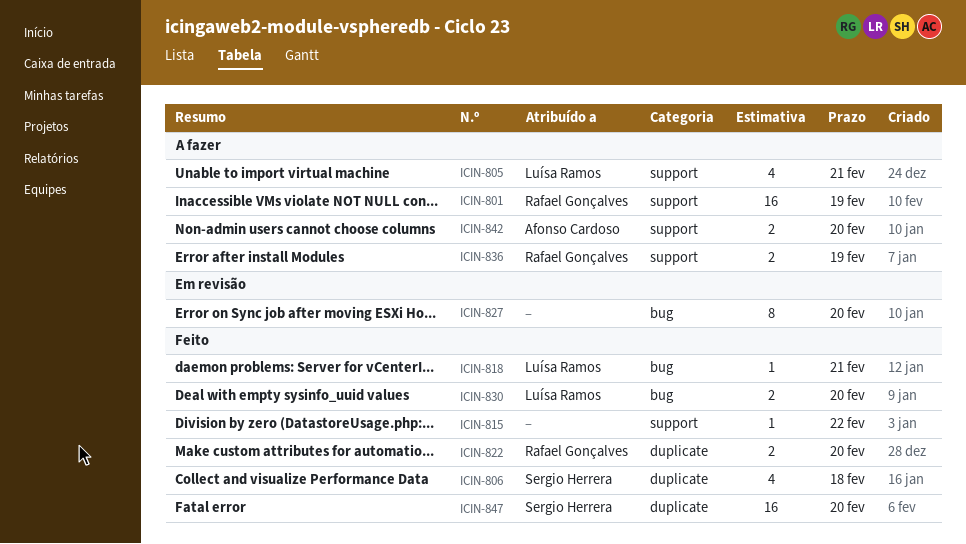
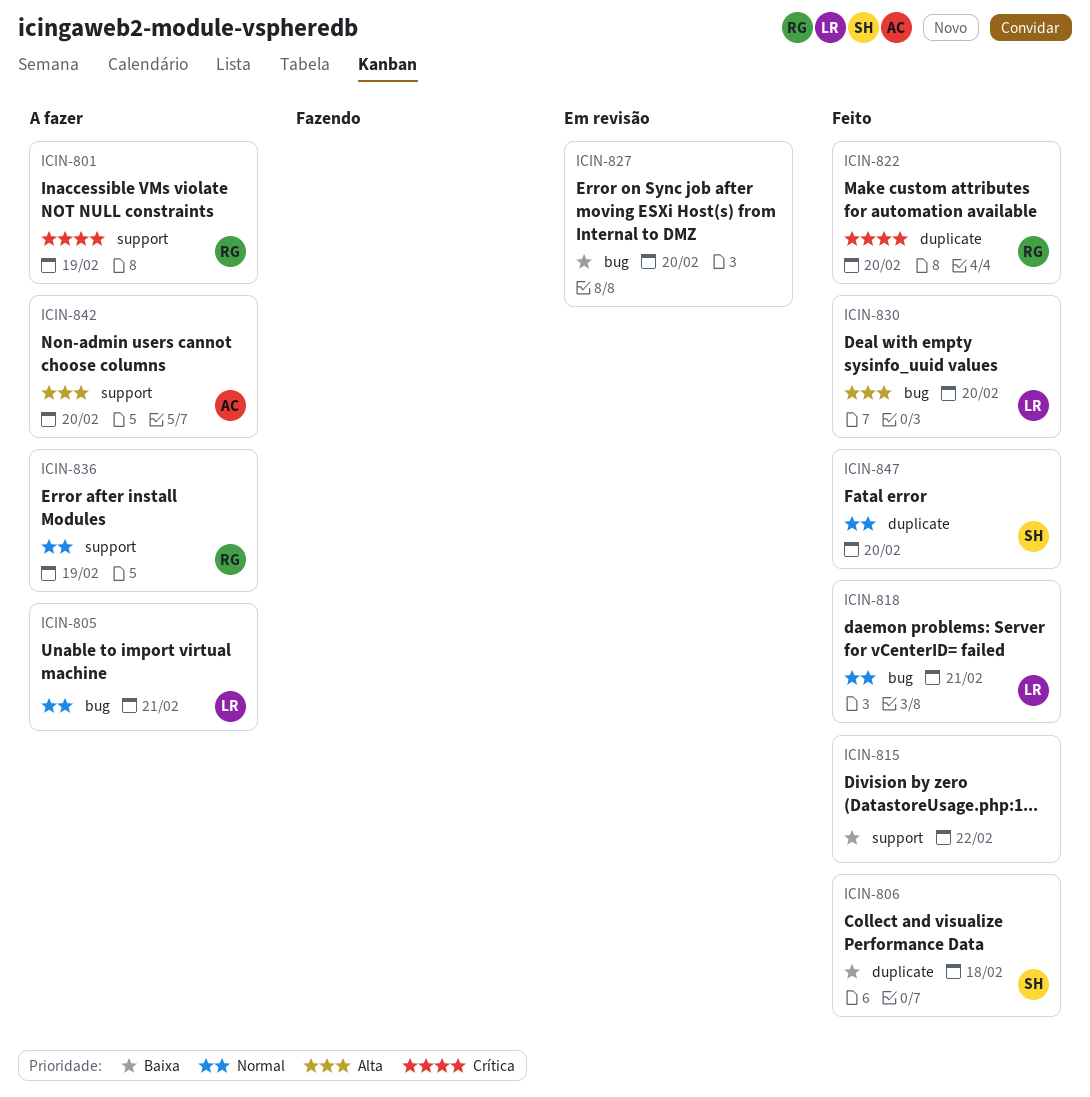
ICIN-805, label: support -> bug

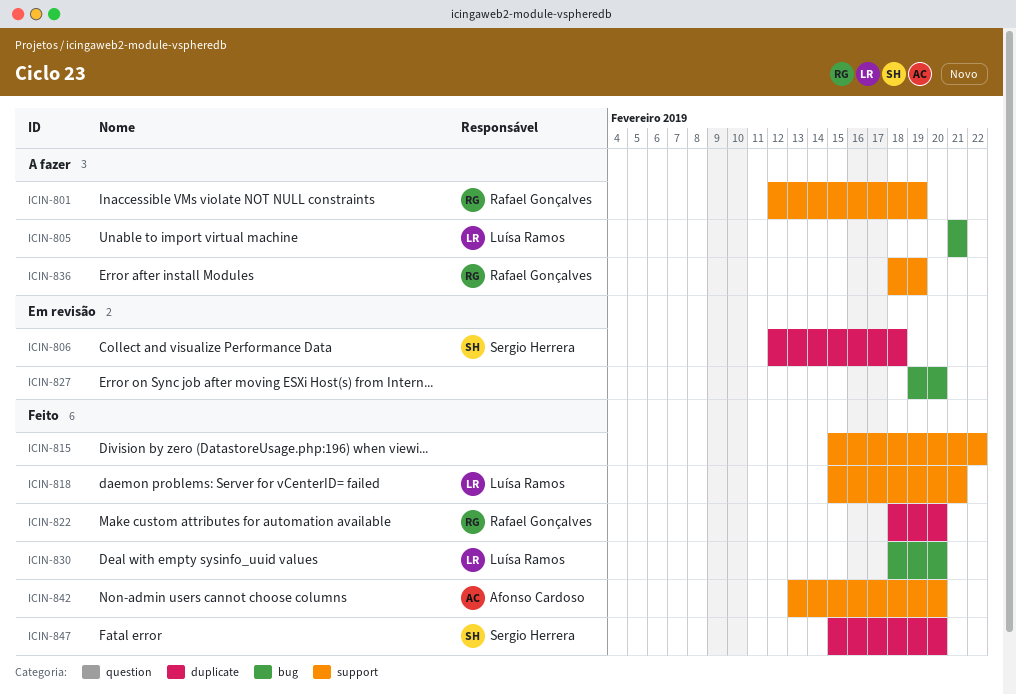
ICIN-806, status: Feito -> Em revisão
ICIN-818, label: bug -> support
ICIN-842, status: A fazer -> Feito

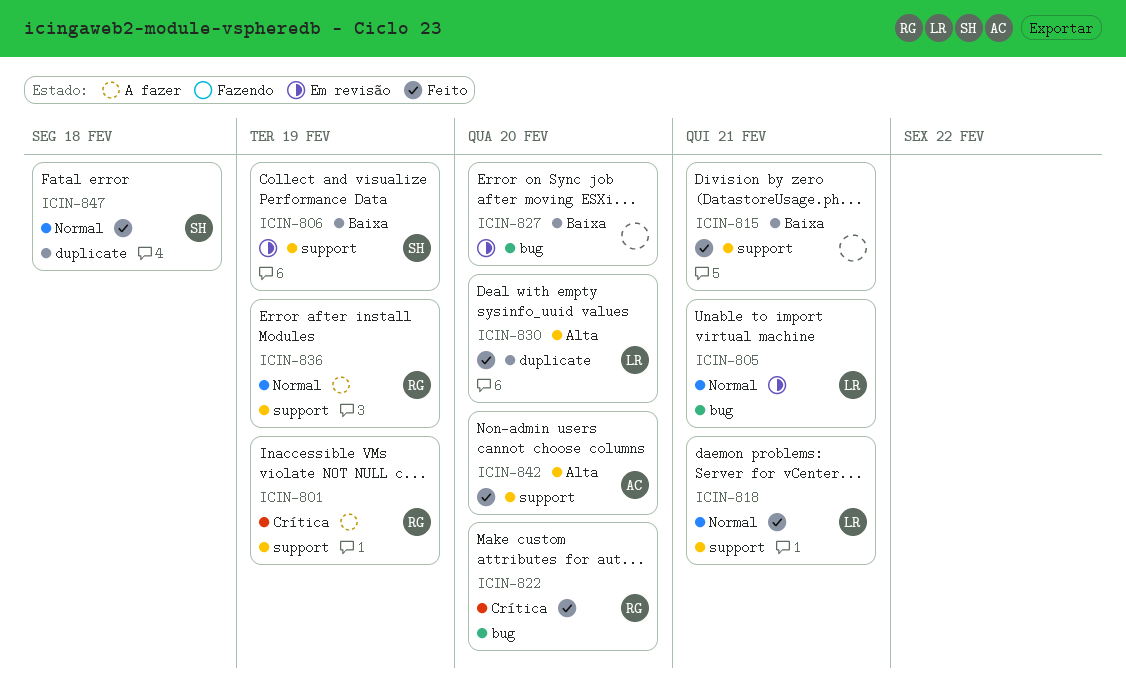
ICIN-805, status: A fazer -> Em revisão
ICIN-806, label: duplicate -> support
ICIN-806, due: Feb 18 -> Feb 19
ICIN-815, due: Feb 22 -> Feb 21
ICIN-822, label: duplicate -> bug
ICIN-830, label: bug -> duplicate
ICIN-847, due: Feb 20 -> Feb 18

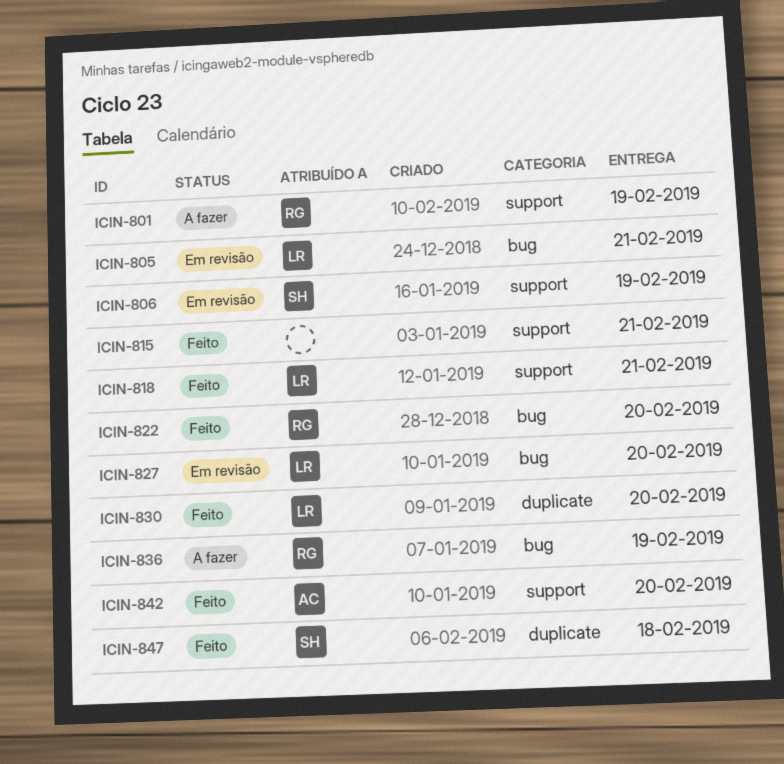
ICIN-827, owner: none -> LR
ICIN-836, label: support -> bug

